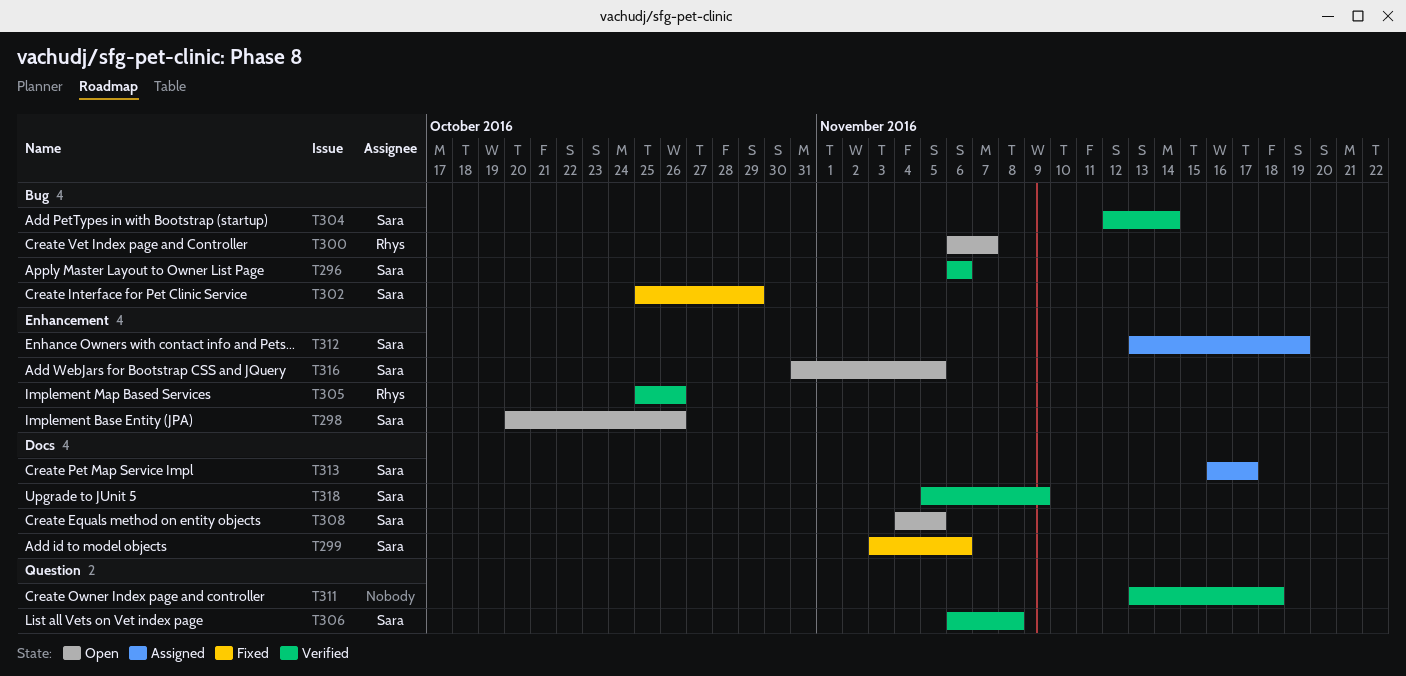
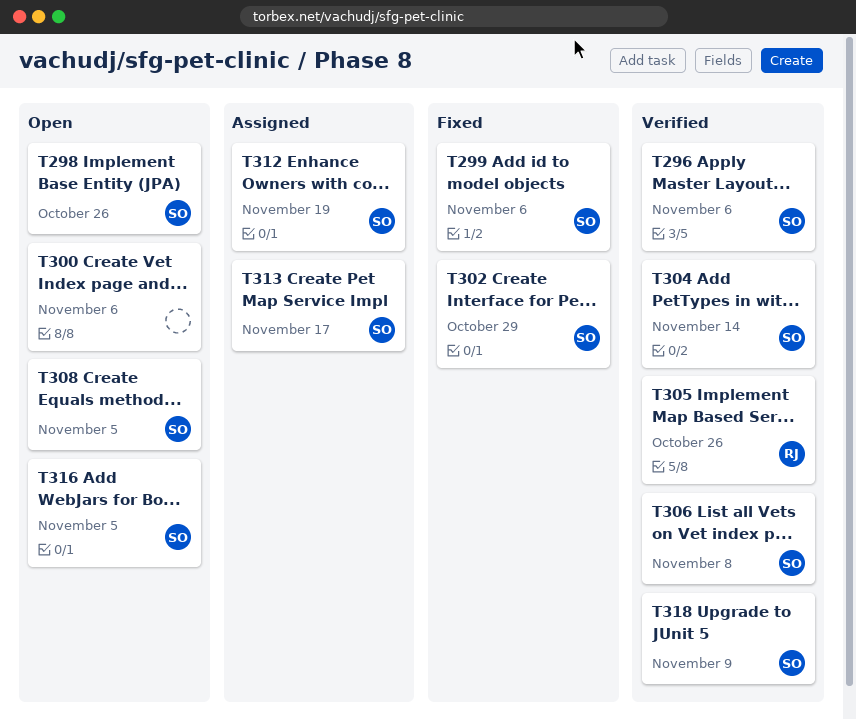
T300, owner: Rhys -> none
T300, due: Nov 7 -> Nov 6
T311: present -> none

